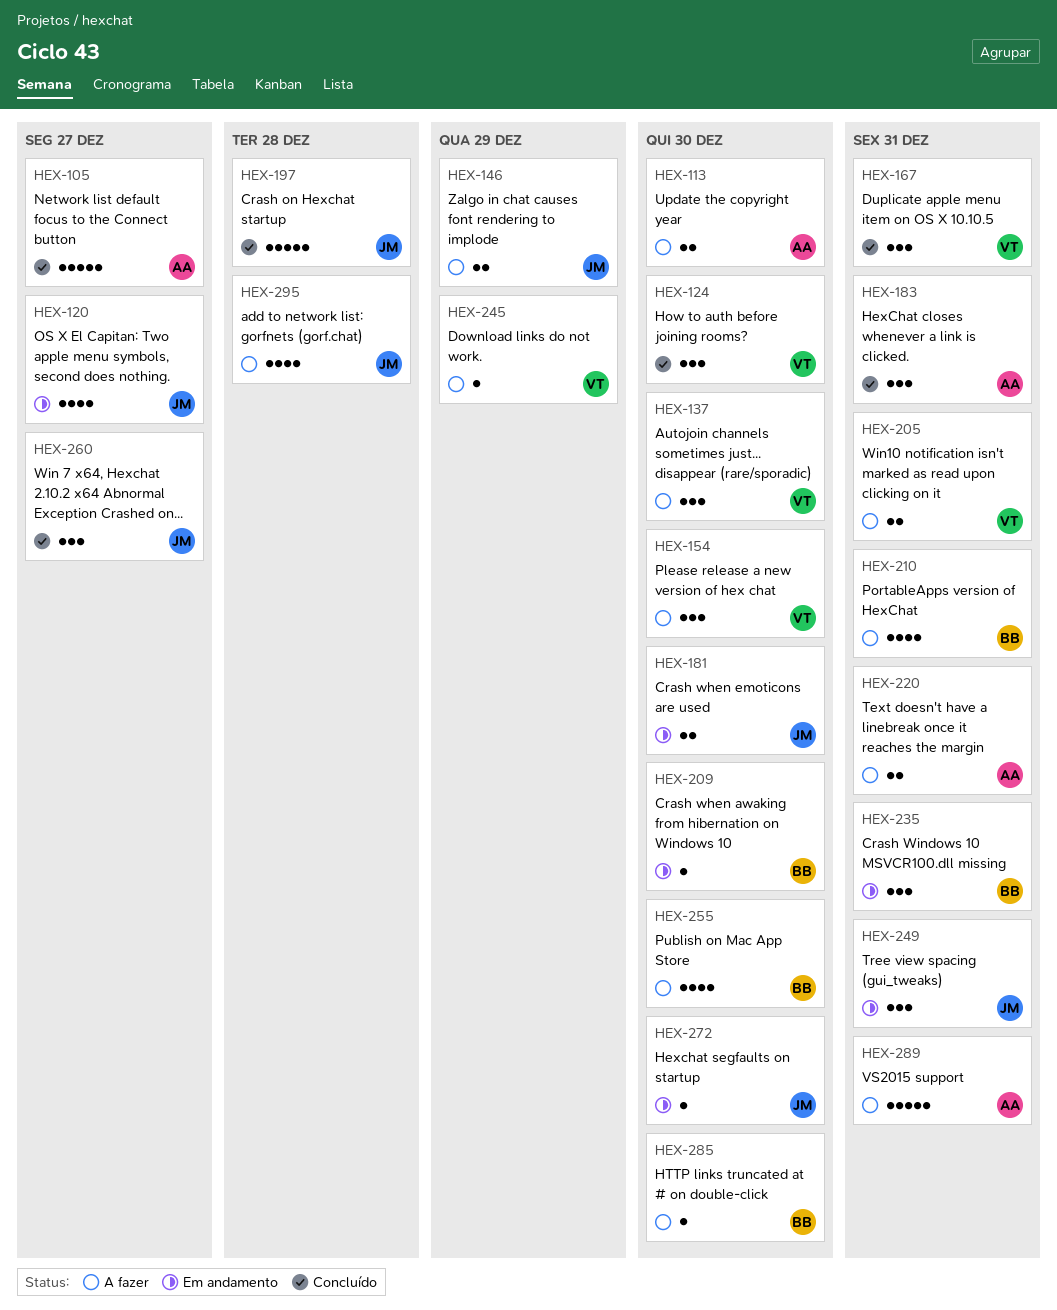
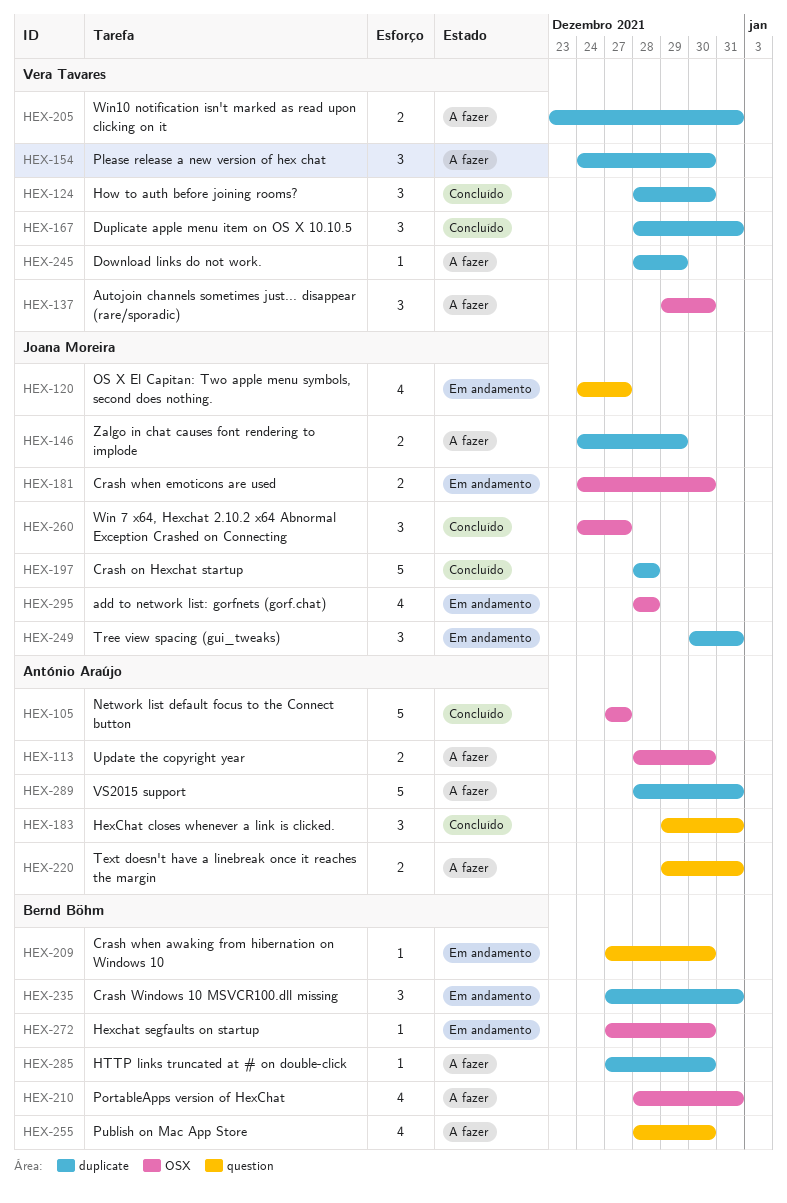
HEX-272, owner: Joana Moreira -> Bernd Böhm
HEX-295, status: A fazer -> Em andamento

